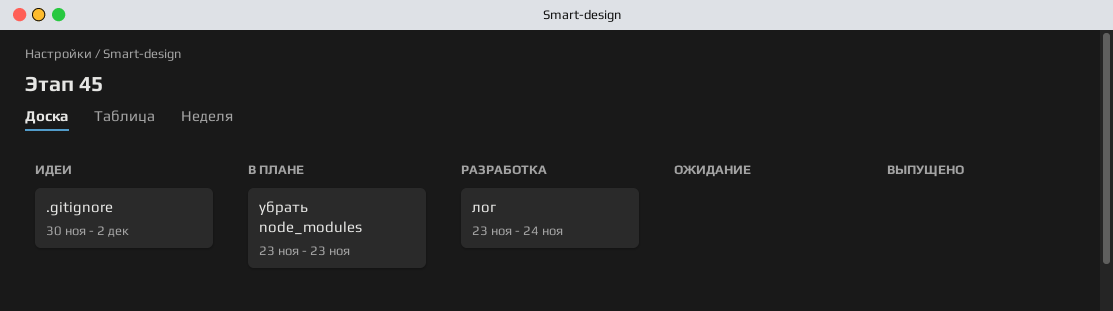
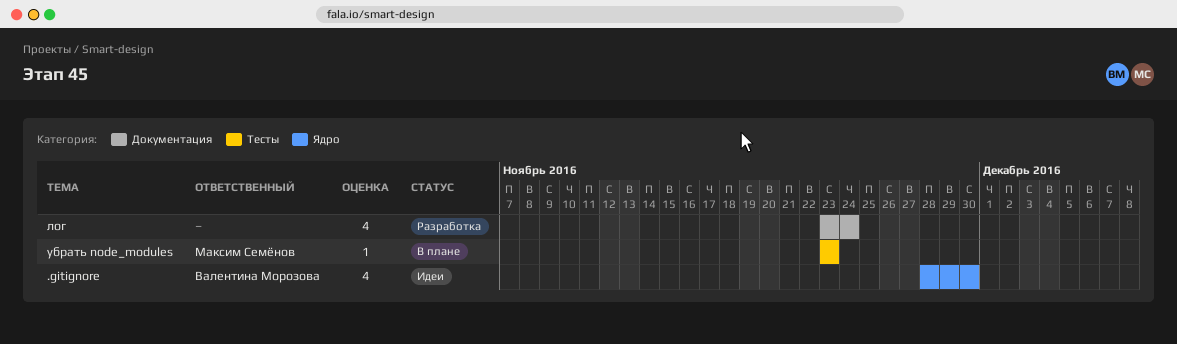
.gitignore, start: Nov 30 -> Nov 28
.gitignore, due: Dec 2 -> Nov 30

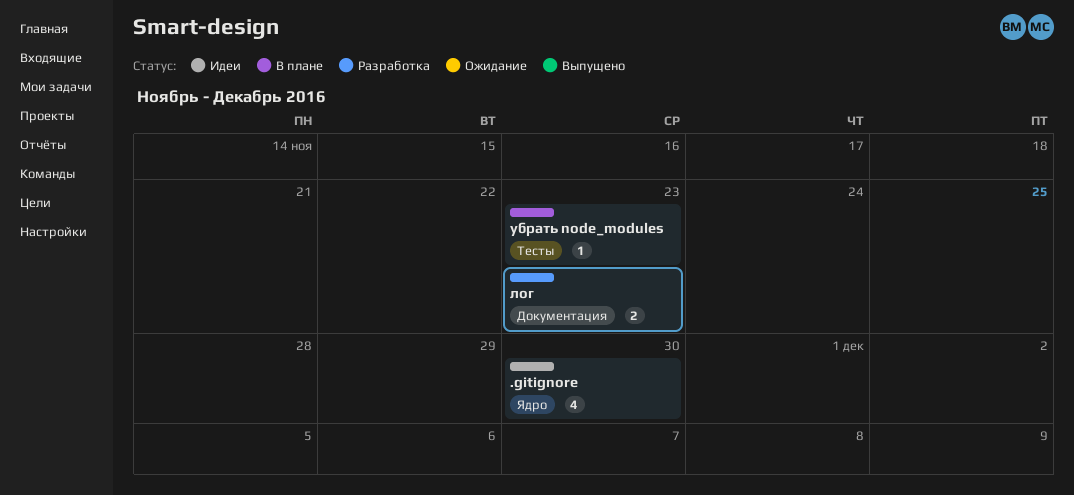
лог, estimate: 4 -> 2
лог, due: Nov 24 -> Nov 23

